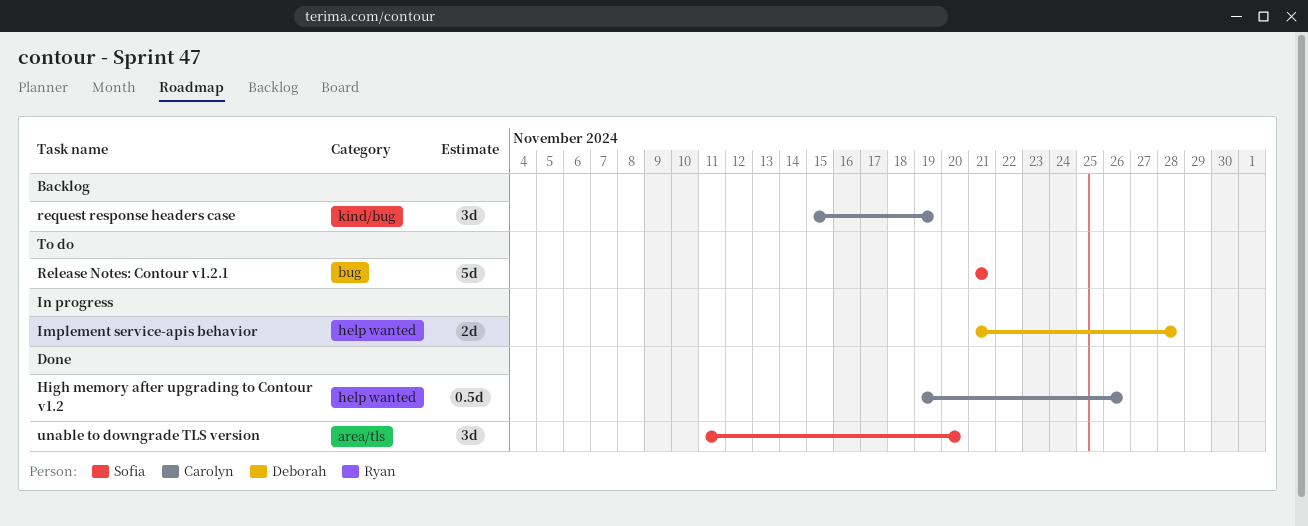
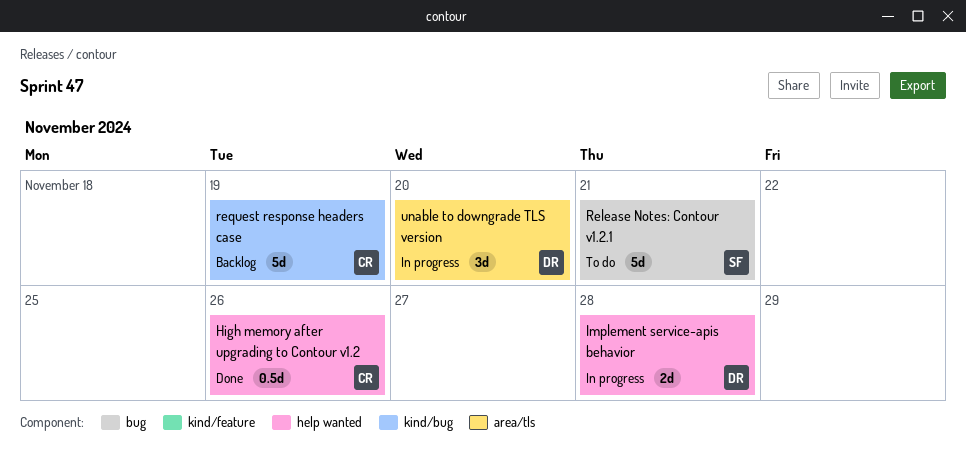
request response headers case, estimate: 3d -> 5d
unable to downgrade TLS version, status: Done -> In progress
unable to downgrade TLS version, owner: Sofia -> Deborah

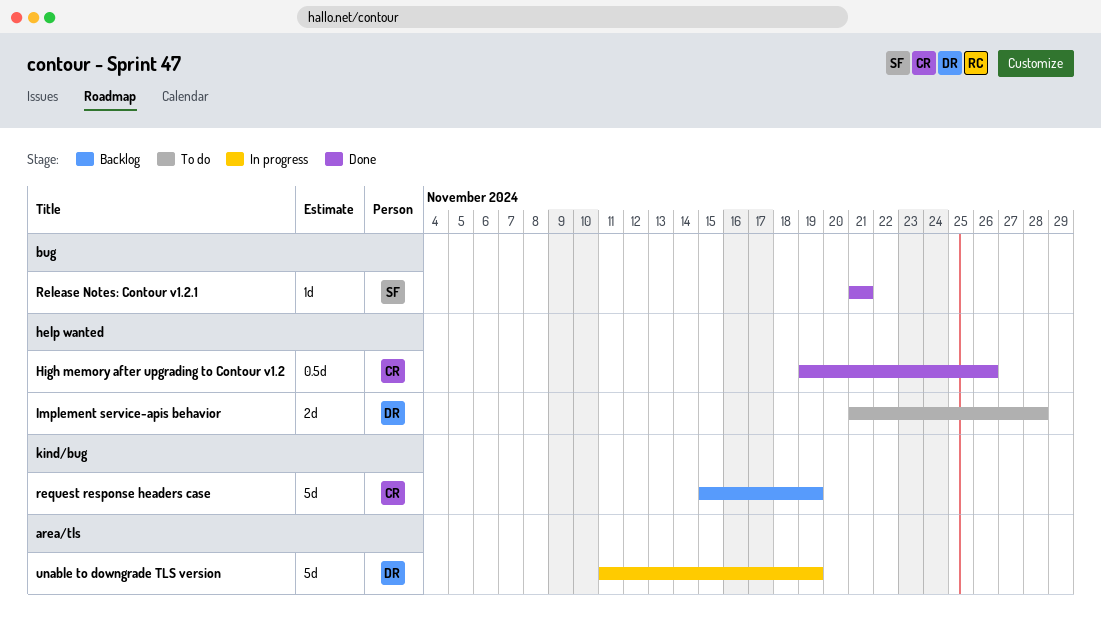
Implement service-apis behavior, status: In progress -> To do
Release Notes: Contour v1.2.1, status: To do -> Done
Release Notes: Contour v1.2.1, estimate: 5d -> 1d
unable to downgrade TLS version, estimate: 3d -> 5d
unable to downgrade TLS version, due: Nov 20 -> Nov 19

